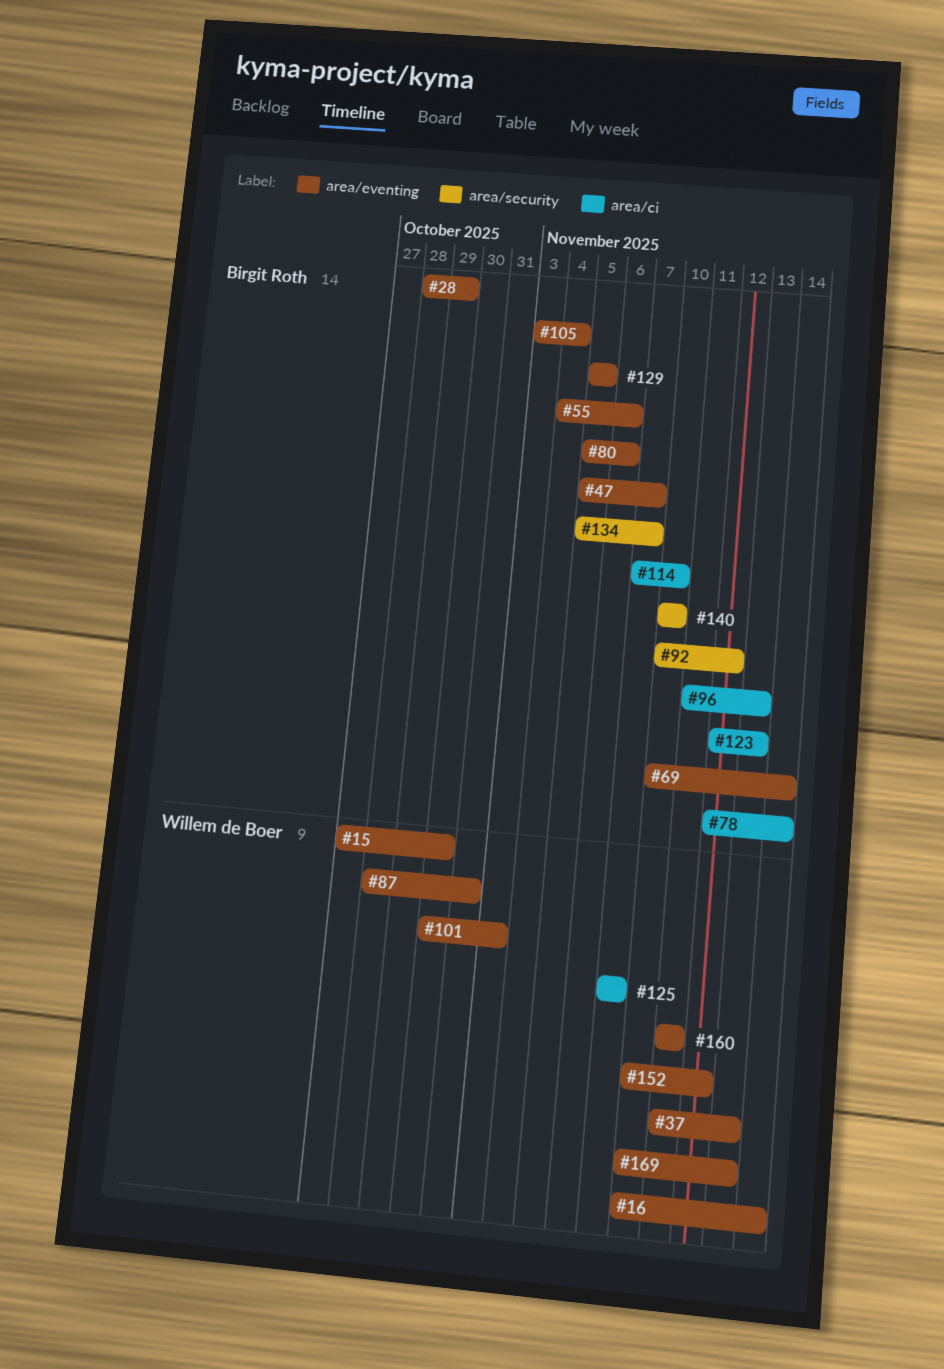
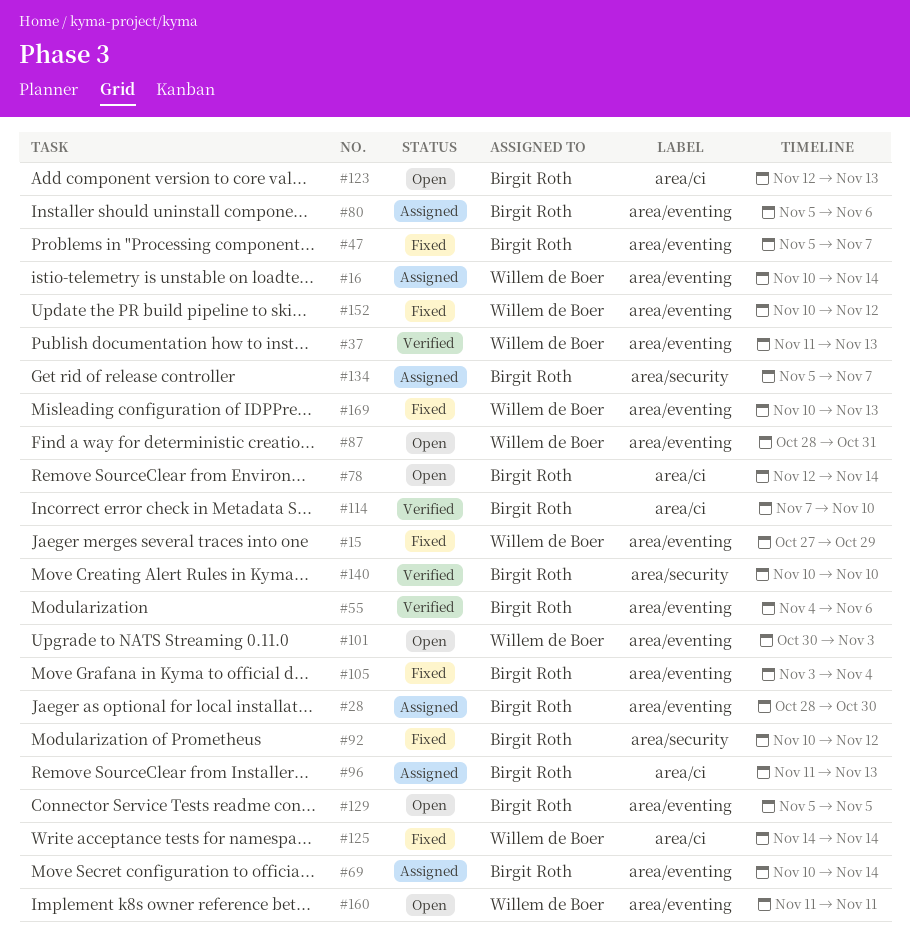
#15, due: Oct 30 -> Oct 29
#28, due: Oct 29 -> Oct 30
#125, start: Nov 7 -> Nov 14
#125, due: Nov 7 -> Nov 14

